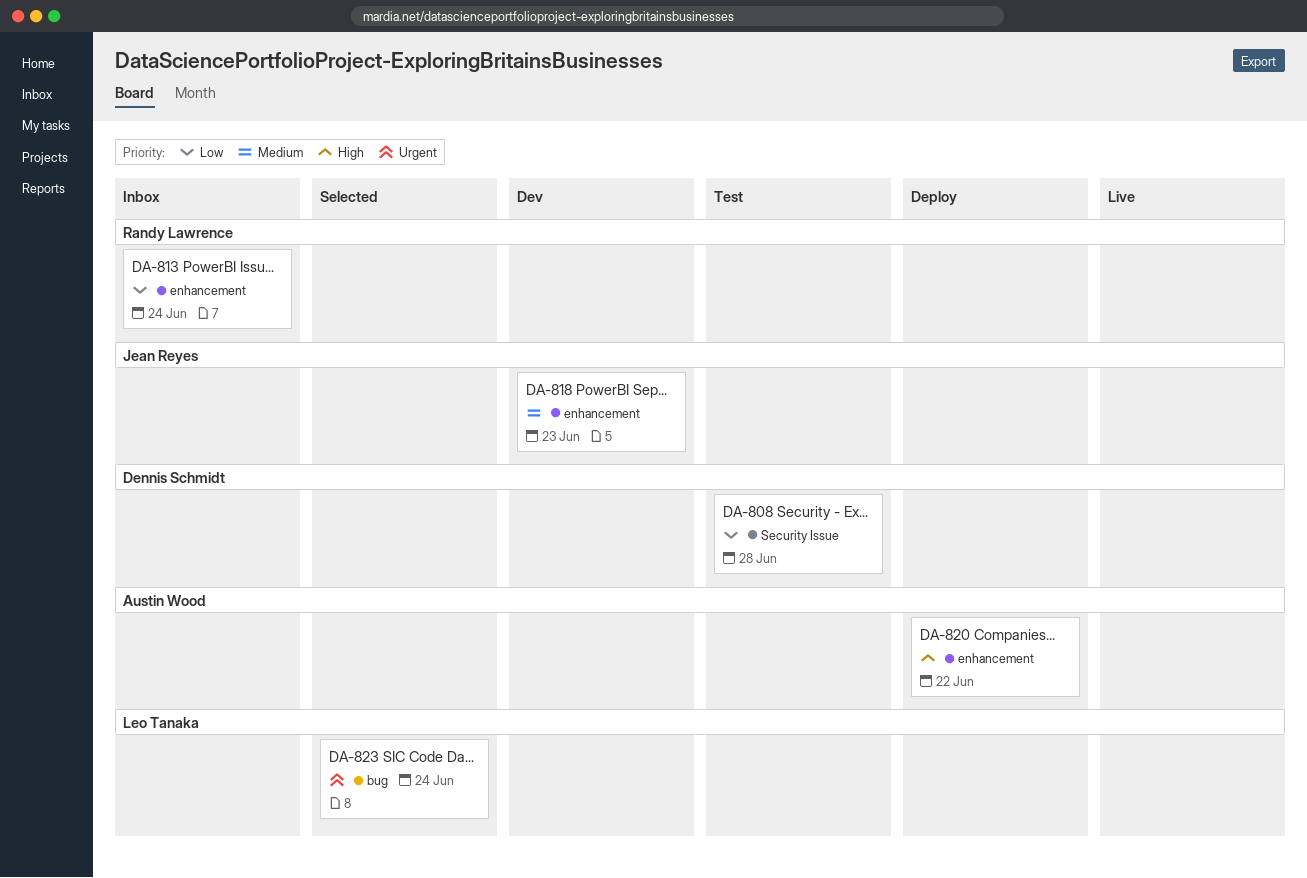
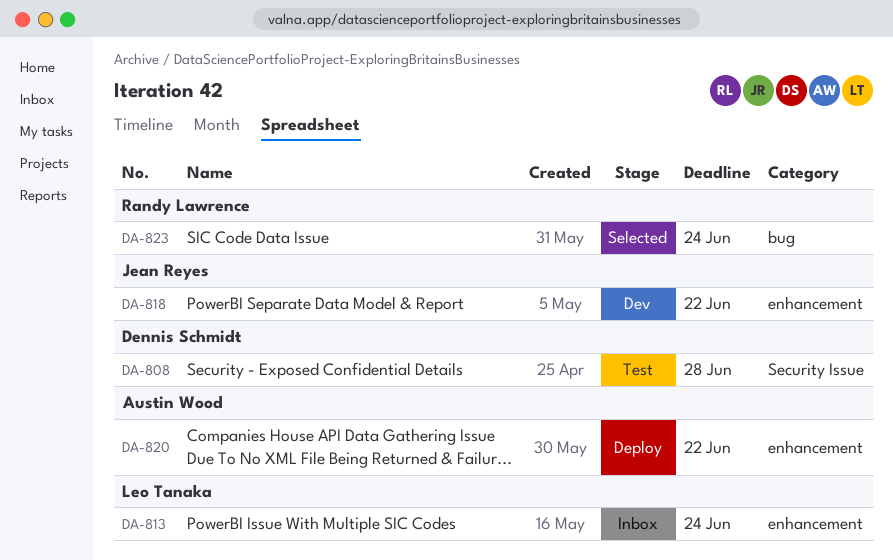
DA-813, owner: Randy Lawrence -> Leo Tanaka
DA-818, due: Jun 23 -> Jun 22
DA-823, owner: Leo Tanaka -> Randy Lawrence

